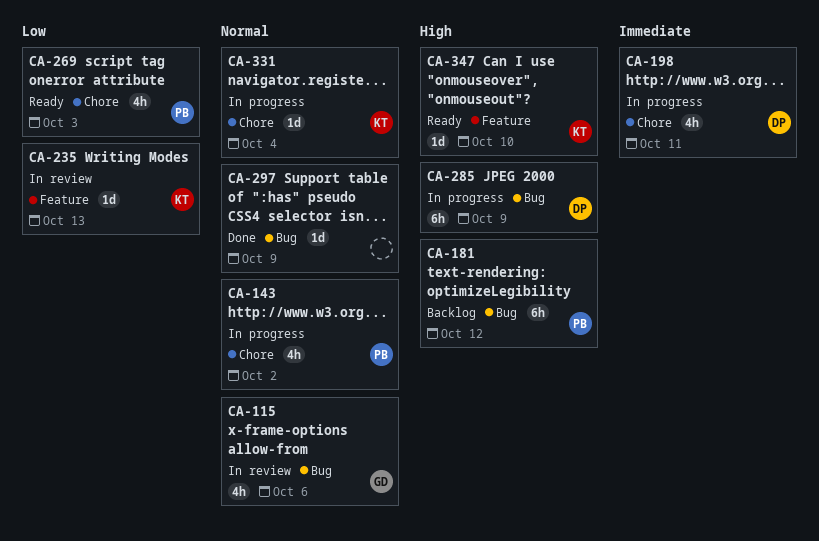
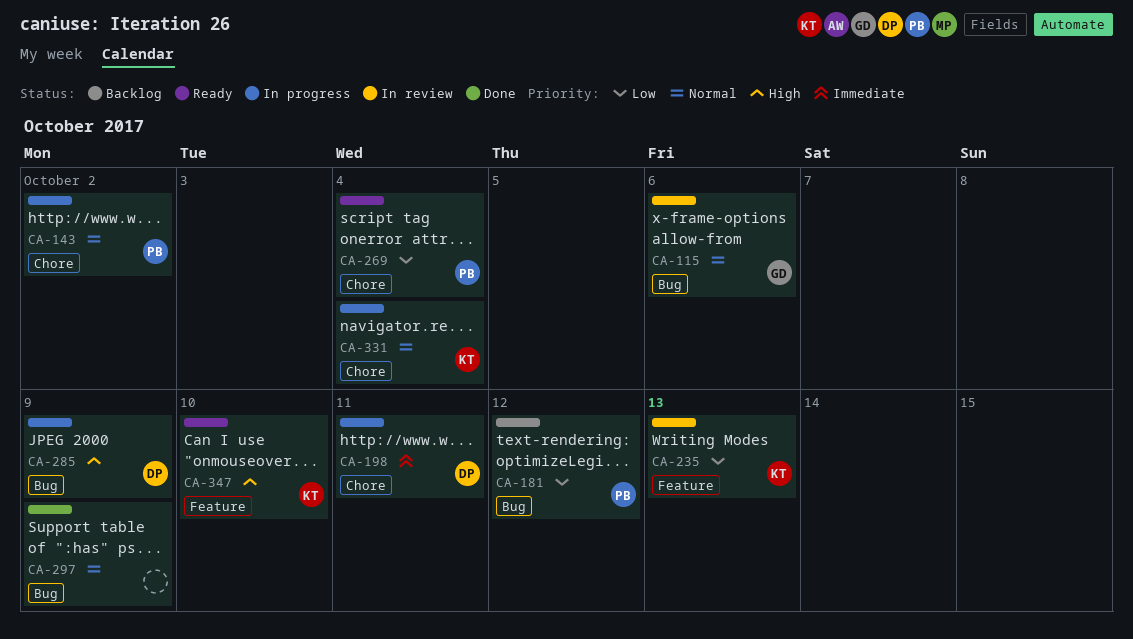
CA-181, priority: High -> Low
CA-269, due: Oct 3 -> Oct 4

